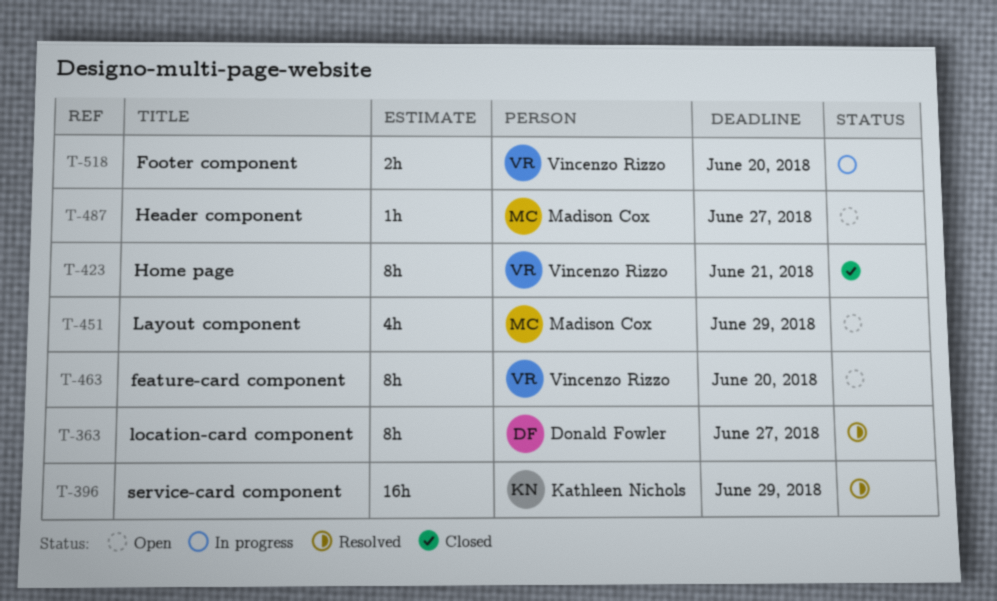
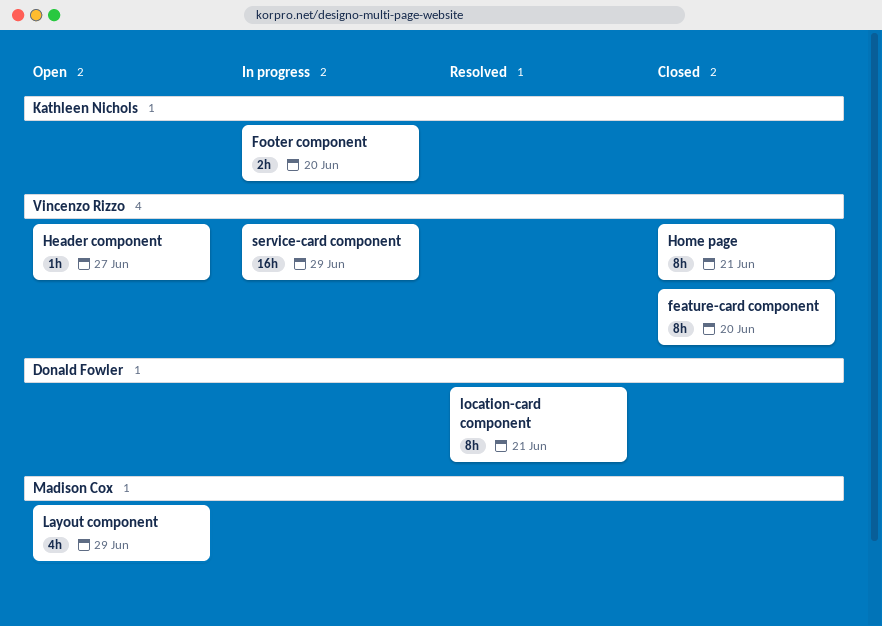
feature-card component, status: Open -> Closed
Footer component, owner: Vincenzo Rizzo -> Kathleen Nichols
Header component, owner: Madison Cox -> Vincenzo Rizzo
location-card component, due: Jun 27 -> Jun 21
service-card component, status: Resolved -> In progress
service-card component, owner: Kathleen Nichols -> Vincenzo Rizzo

